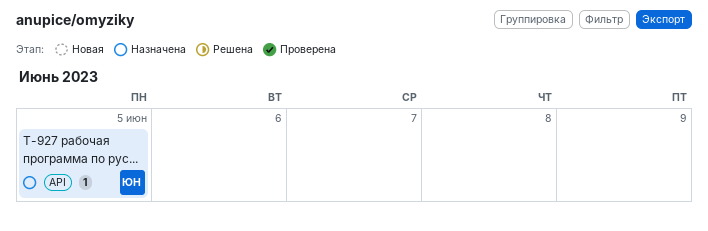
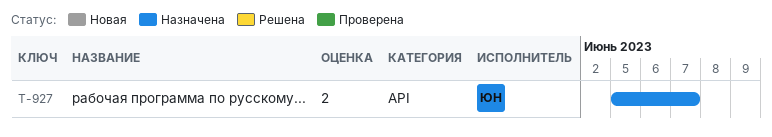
T-927, estimate: 1 -> 2
T-927, due: Jun 5 -> Jun 7

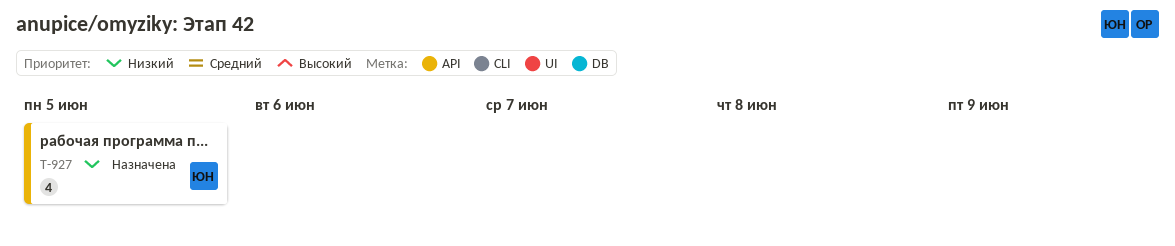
T-927, estimate: 2 -> 4
T-927, due: Jun 7 -> Jun 5

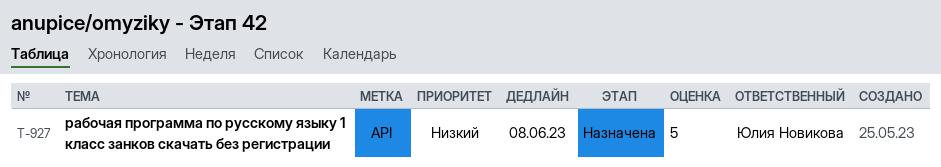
T-927, estimate: 4 -> 5
T-927, due: Jun 5 -> Jun 8

